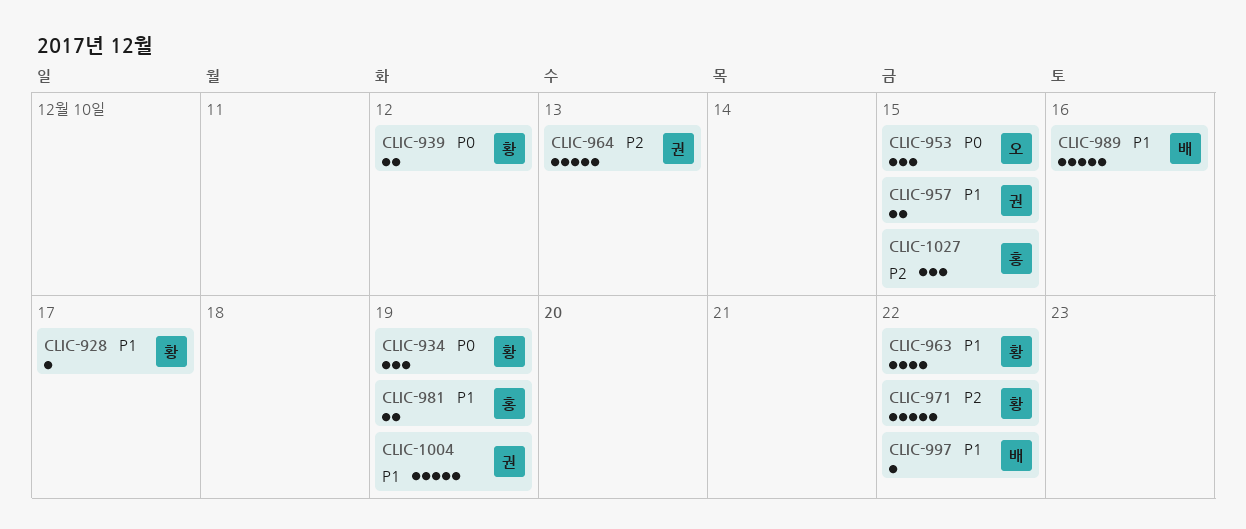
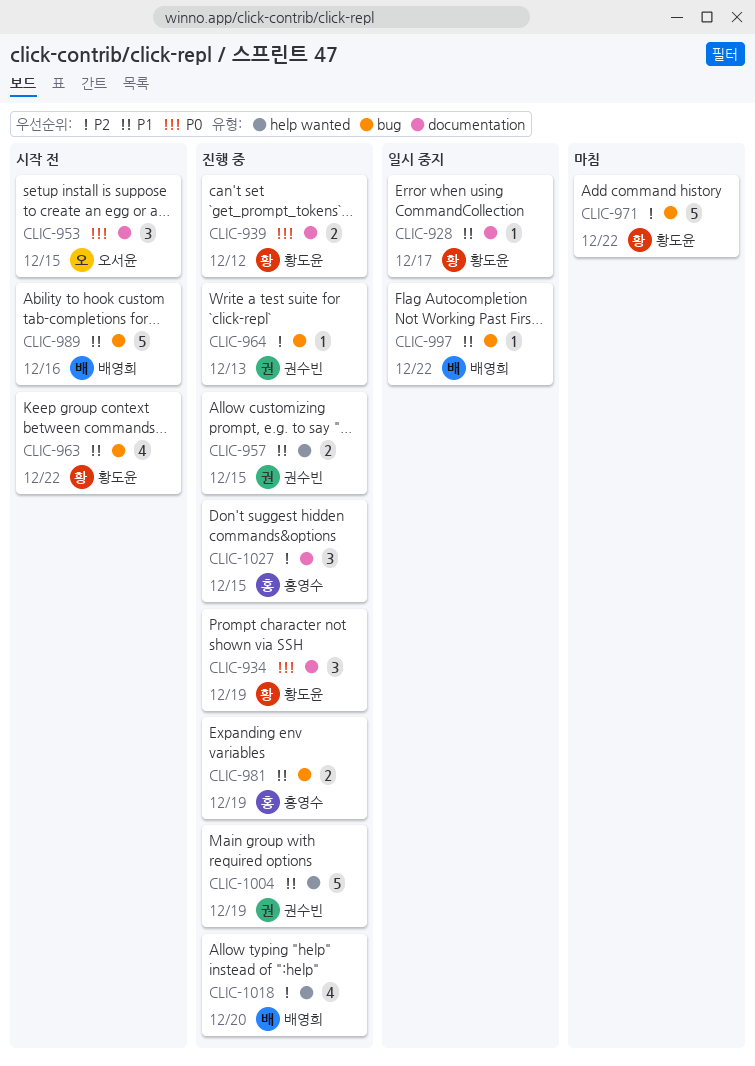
CLIC-964, estimate: 5 -> 1
CLIC-1018: none -> present

